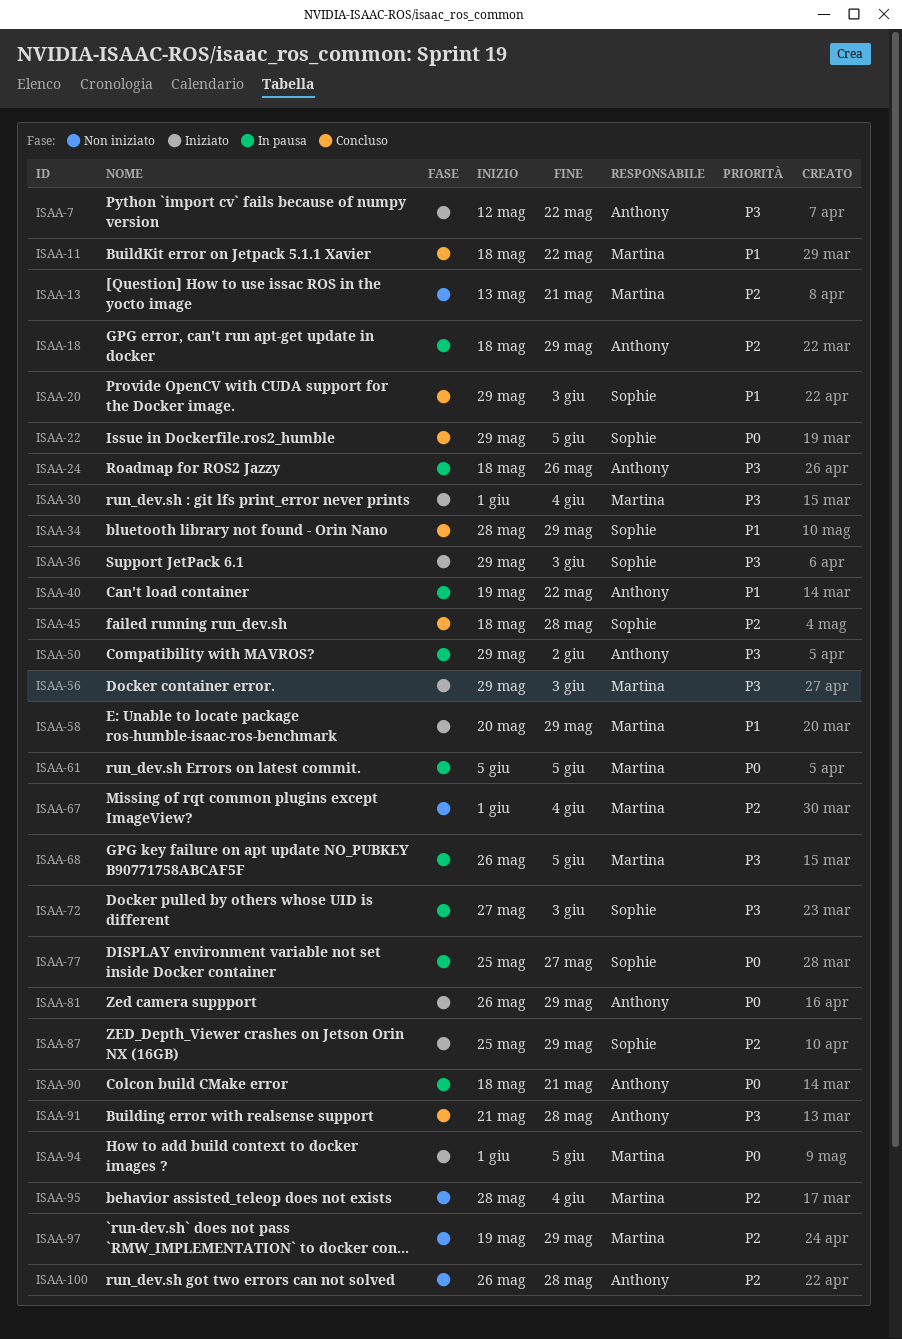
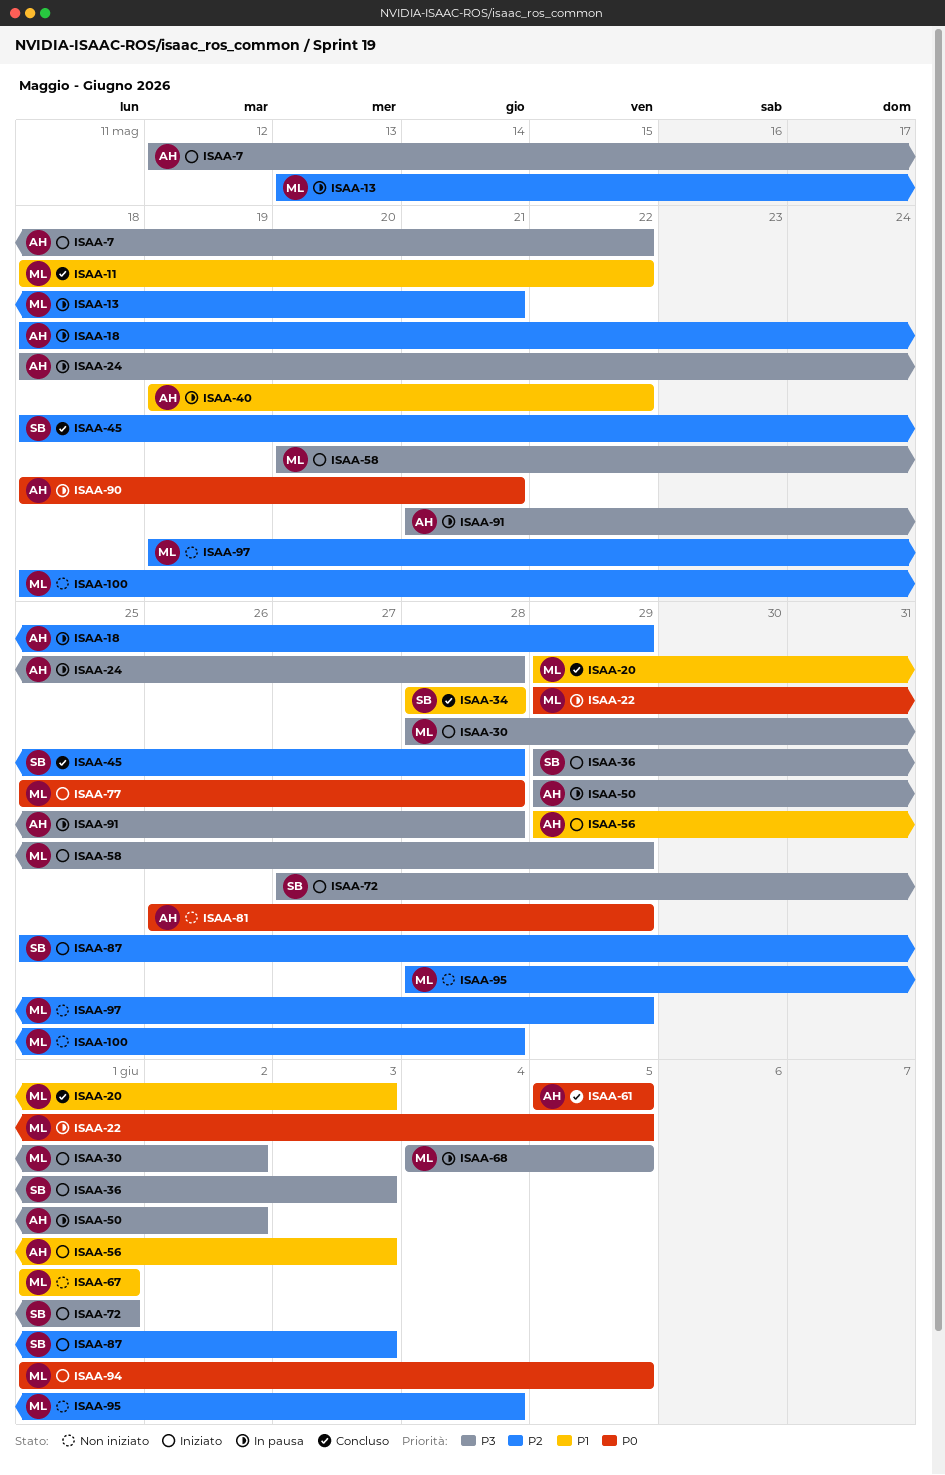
ISAA-13, status: Non iniziato -> In pausa
ISAA-20, owner: Sophie -> Martina
ISAA-22, status: Concluso -> In pausa
ISAA-22, owner: Sophie -> Martina
ISAA-24, due: May 26 -> May 28
ISAA-30, start: Jun 1 -> May 28
ISAA-30, due: Jun 4 -> Jun 2
ISAA-34, due: May 29 -> May 28
ISAA-56, owner: Martina -> Anthony
ISAA-56, priority: P3 -> P1
ISAA-58, priority: P1 -> P3
ISAA-61, status: In pausa -> Concluso
ISAA-61, owner: Martina -> Anthony
ISAA-67, priority: P2 -> P1
ISAA-67, due: Jun 4 -> Jun 1
ISAA-68, start: May 26 -> Jun 4
ISAA-72, status: In pausa -> Iniziato
ISAA-72, due: Jun 3 -> Jun 1
ISAA-77, status: In pausa -> Iniziato
ISAA-77, owner: Sophie -> Martina
ISAA-77, due: May 27 -> May 28
ISAA-81, status: Iniziato -> Non iniziato
ISAA-87, due: May 29 -> Jun 3
ISAA-91, status: Concluso -> In pausa
ISAA-100, owner: Anthony -> Martina
ISAA-100, start: May 26 -> May 18

